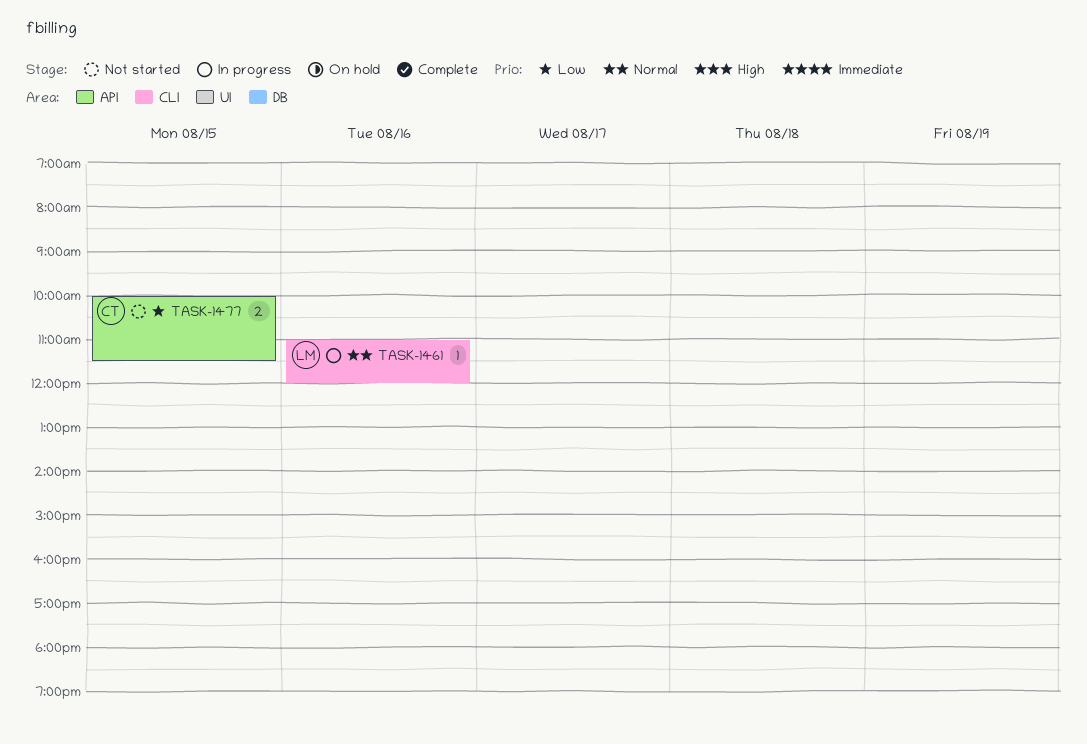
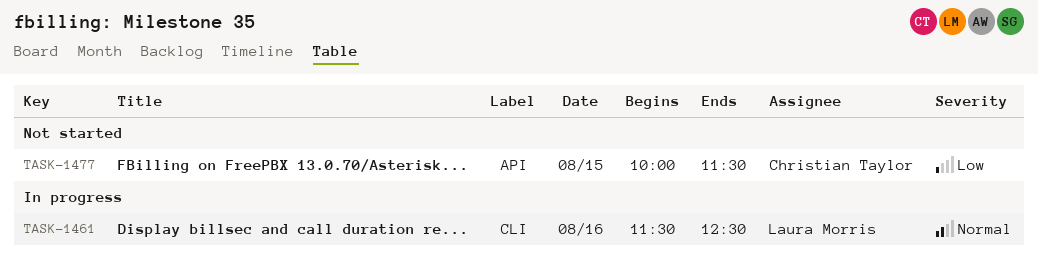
TASK-1461, begins: 11:00 -> 11:30
TASK-1461, ends: 12:00 -> 12:30

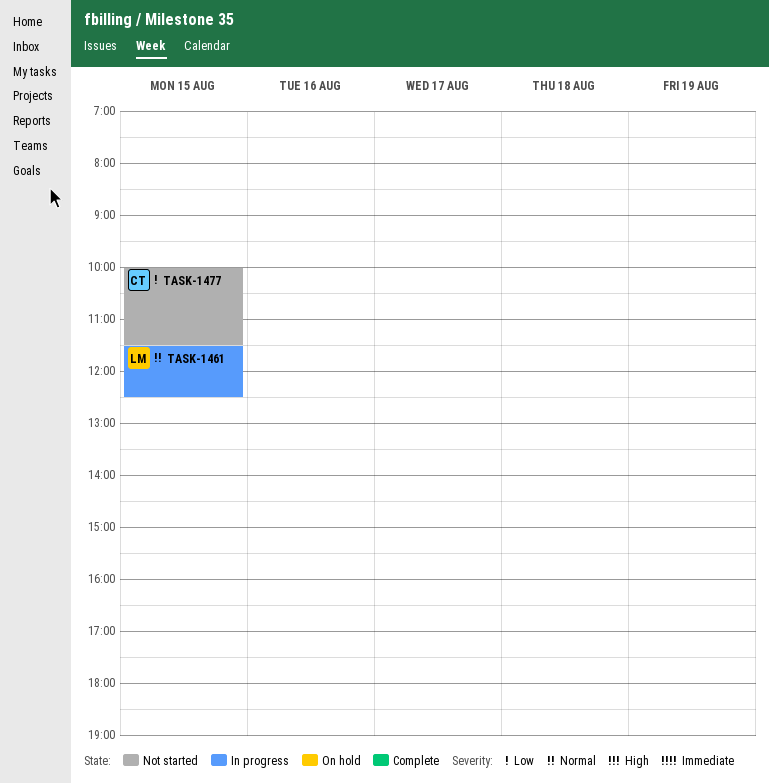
TASK-1461, day: Aug 16 -> Aug 15

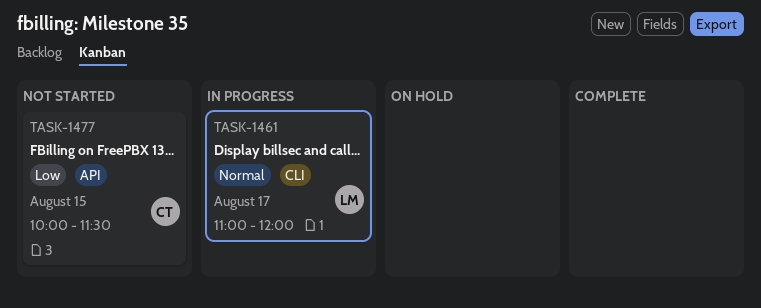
TASK-1461, day: Aug 15 -> Aug 17
TASK-1461, begins: 11:30 -> 11:00
TASK-1461, ends: 12:30 -> 12:00

